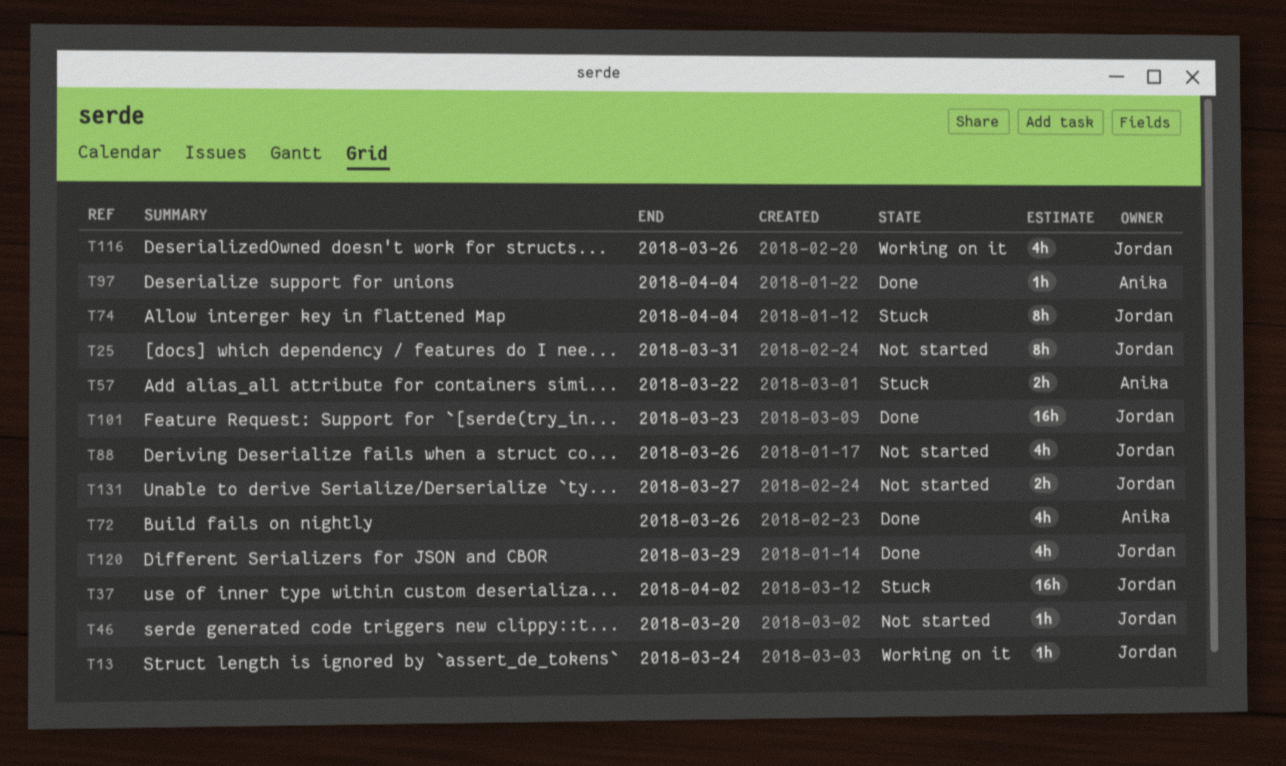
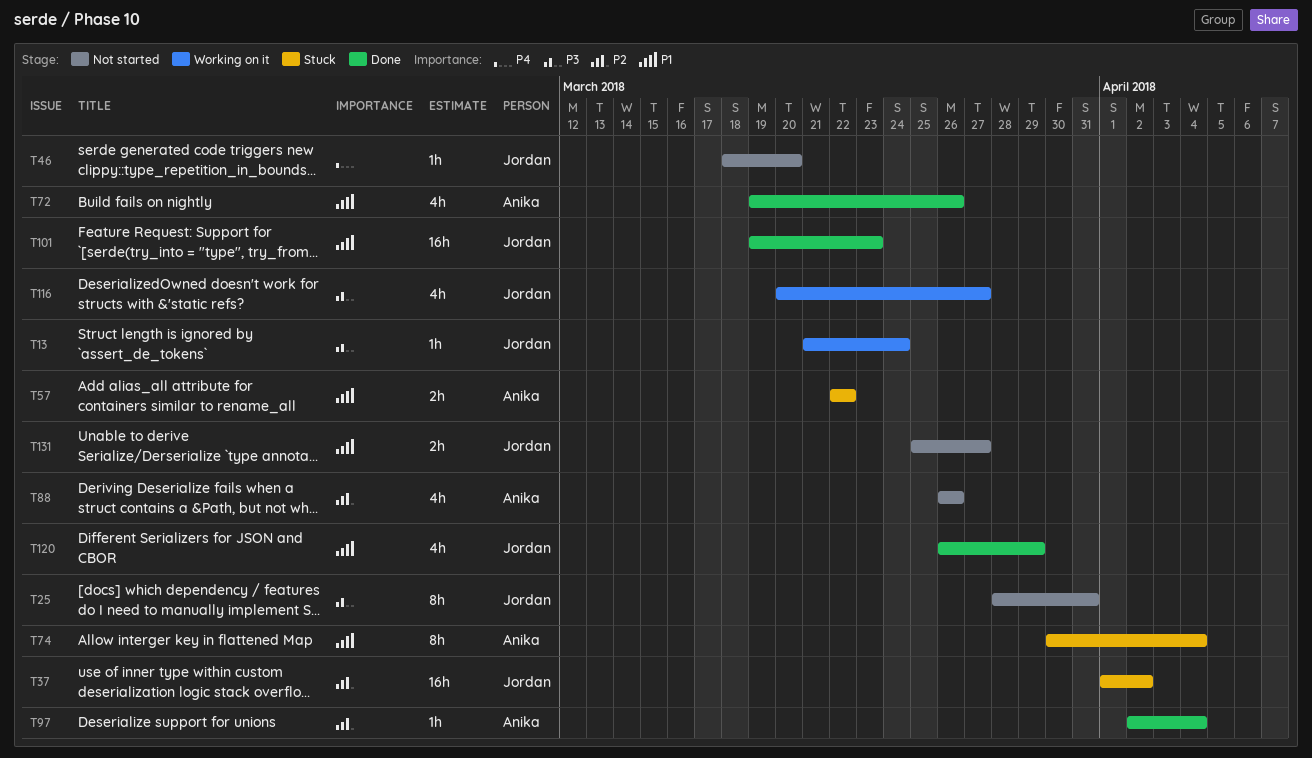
T74, owner: Jordan -> Anika
T88, owner: Jordan -> Anika
T116, due: Mar 26 -> Mar 27

